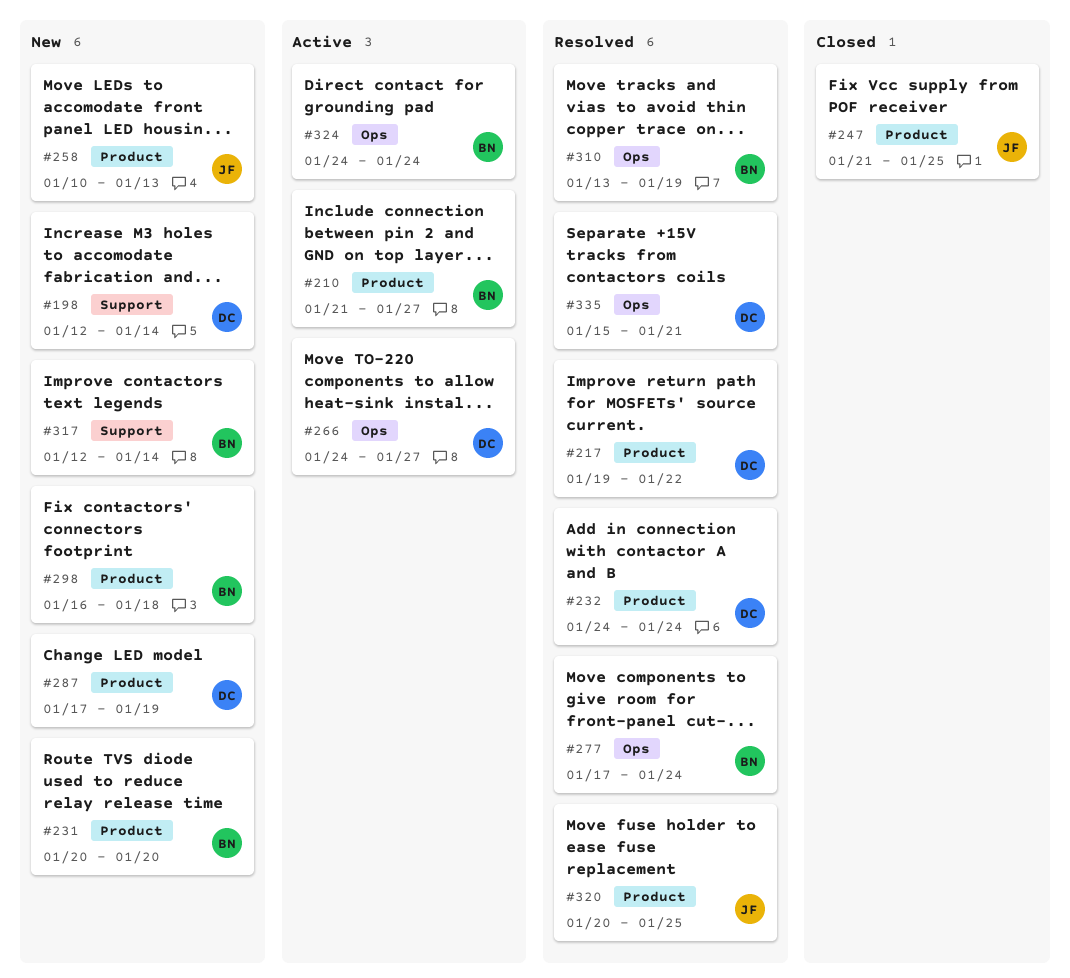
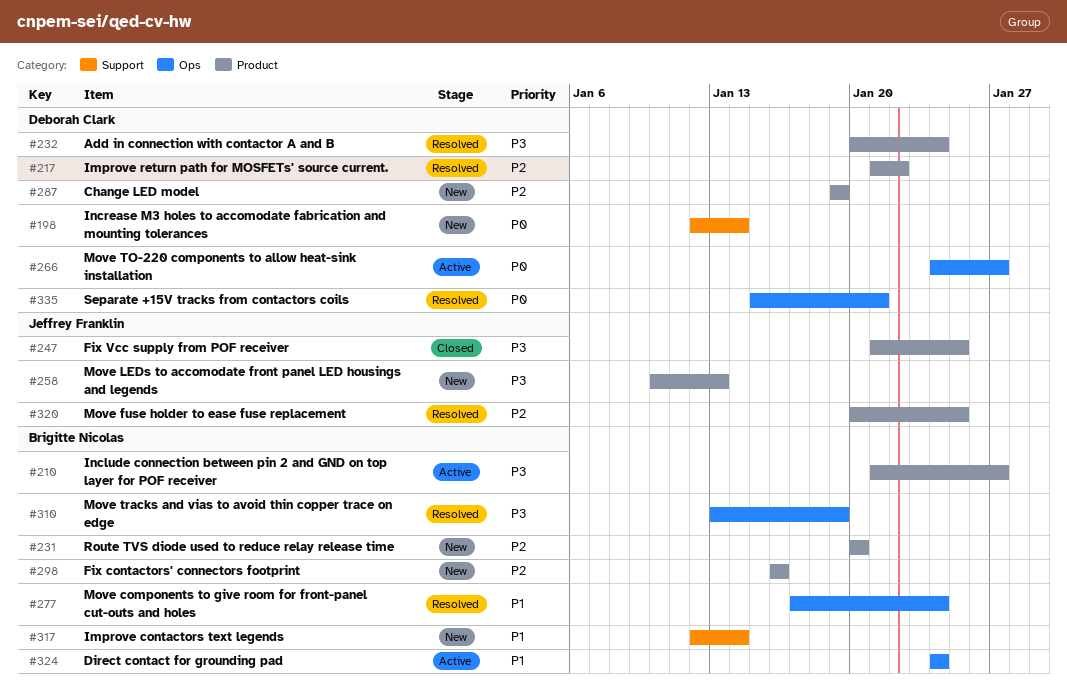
#217, start: Jan 19 -> Jan 21
#232, start: Jan 24 -> Jan 20
#287, start: Jan 17 -> Jan 19
#298, due: Jan 18 -> Jan 16

